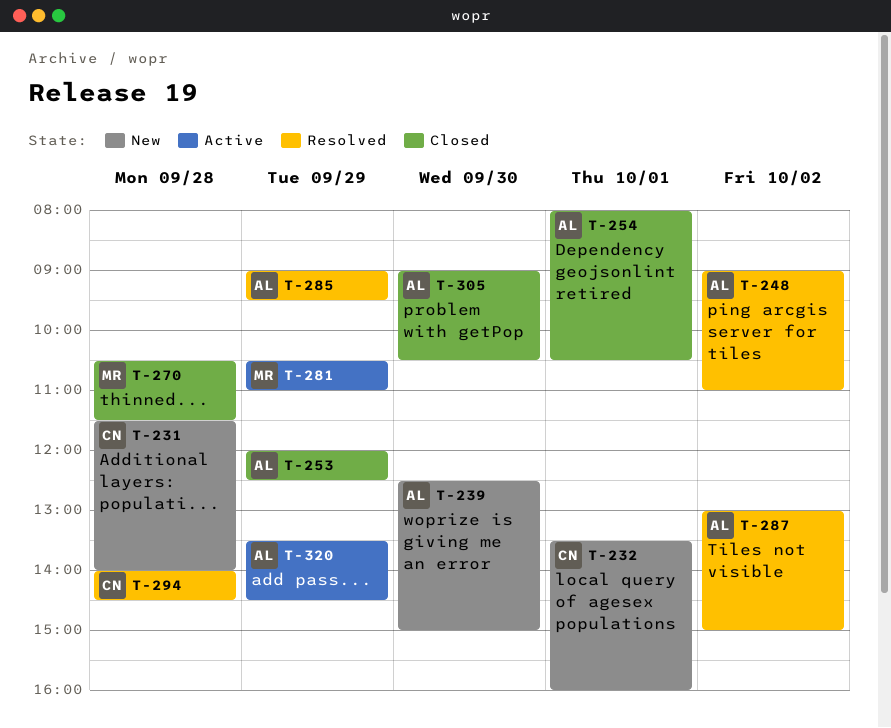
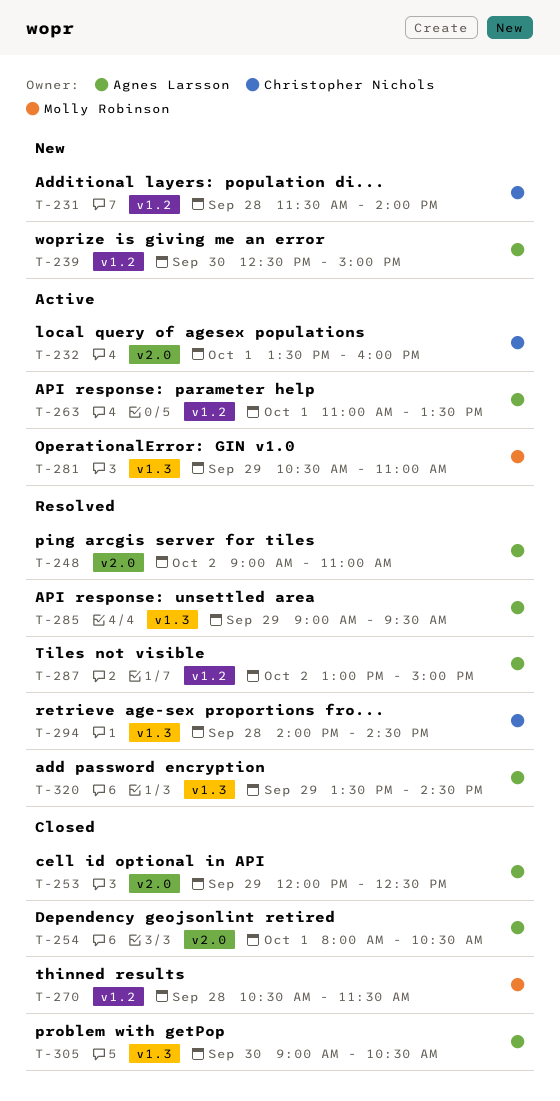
T-232, status: New -> Active
T-263: none -> present
T-320, status: Active -> Resolved

